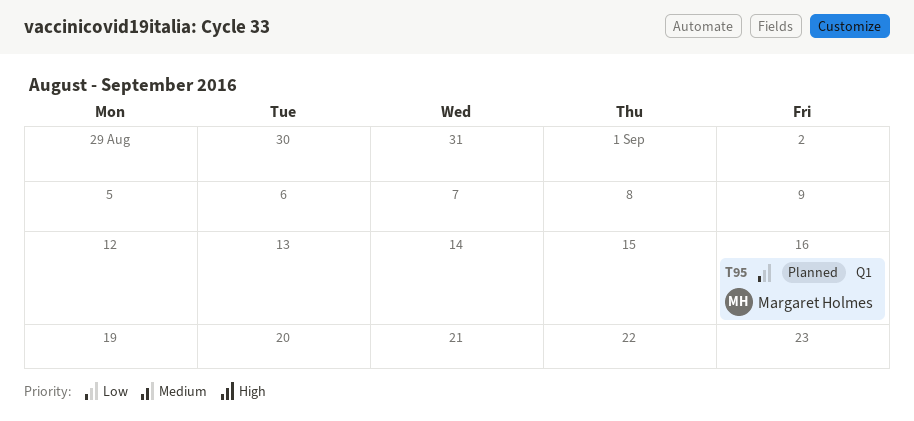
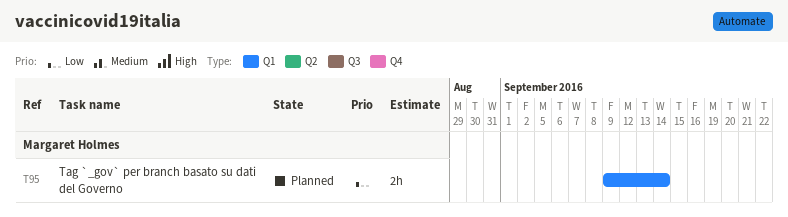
T95, due: Sep 16 -> Sep 14

